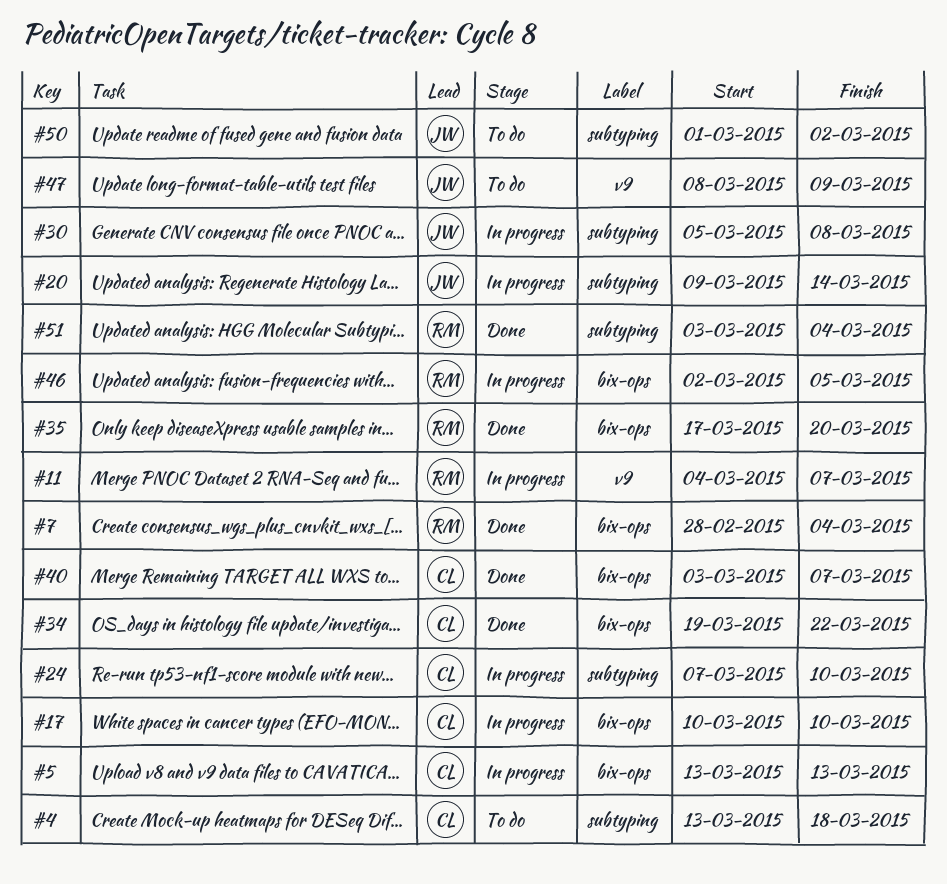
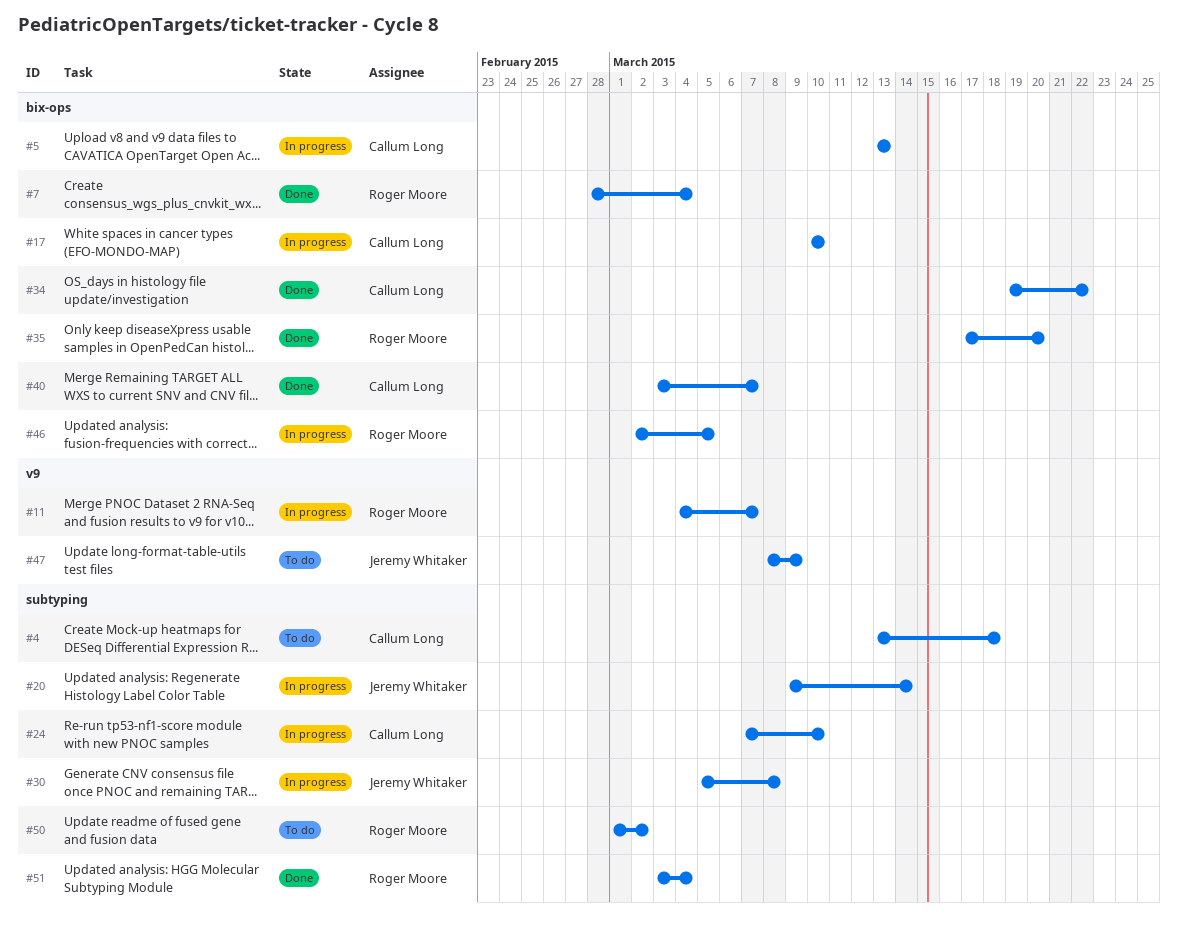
#50, owner: Jeremy Whitaker -> Roger Moore

